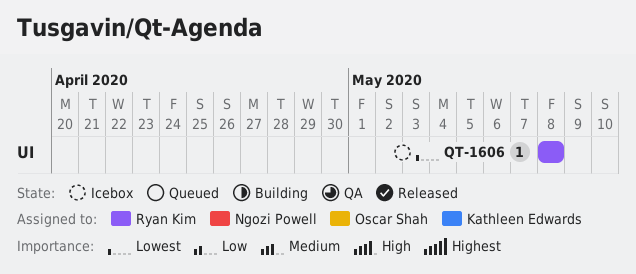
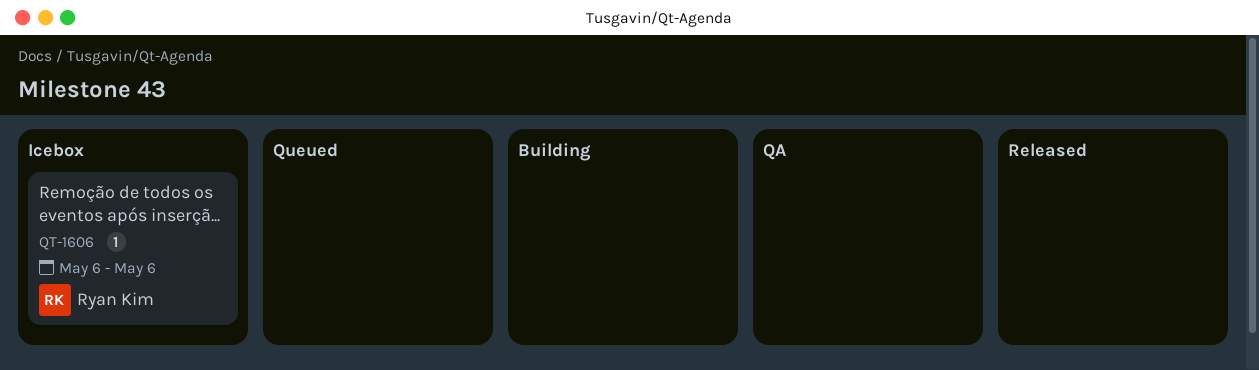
QT-1606, start: May 8 -> May 6
QT-1606, due: May 8 -> May 6

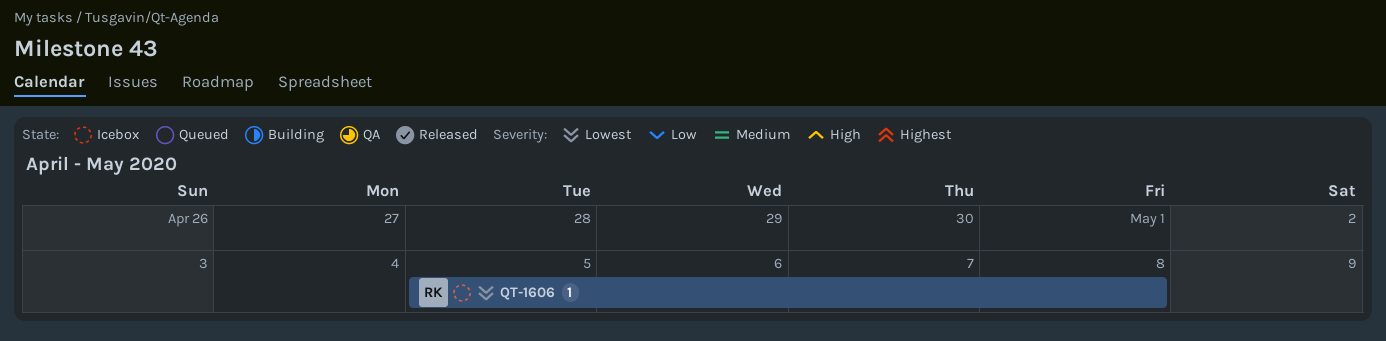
QT-1606, start: May 6 -> May 5
QT-1606, due: May 6 -> May 8

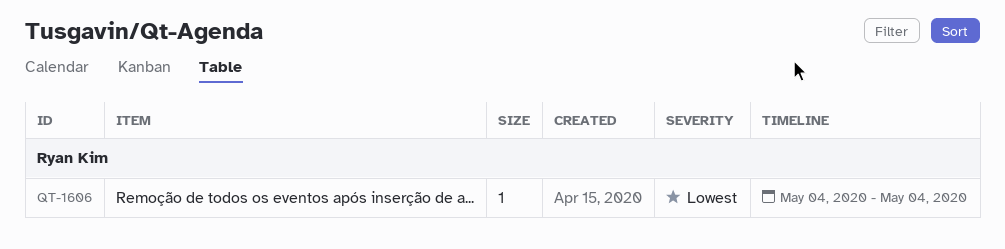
QT-1606, start: May 5 -> May 4
QT-1606, due: May 8 -> May 4

